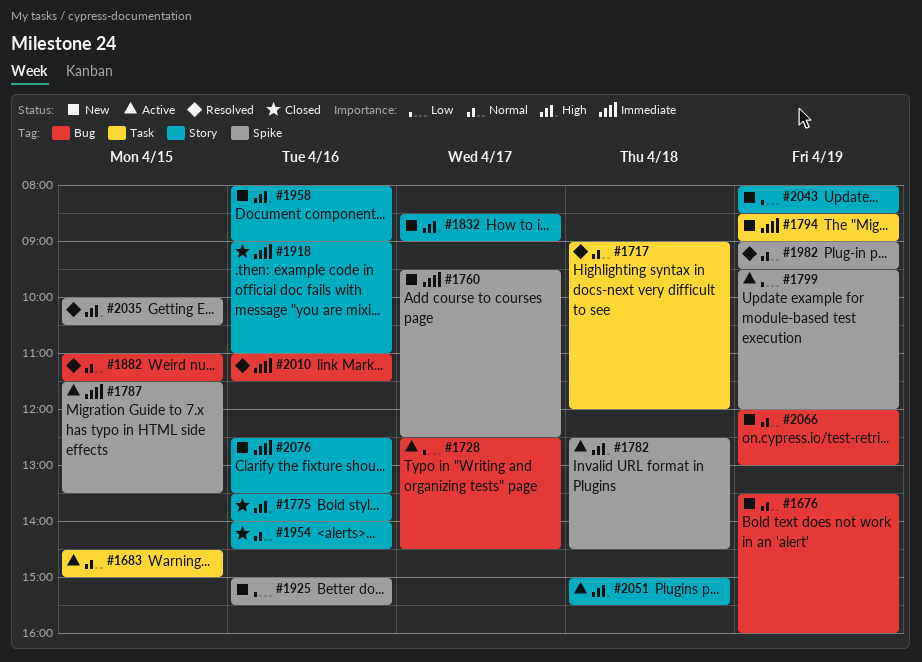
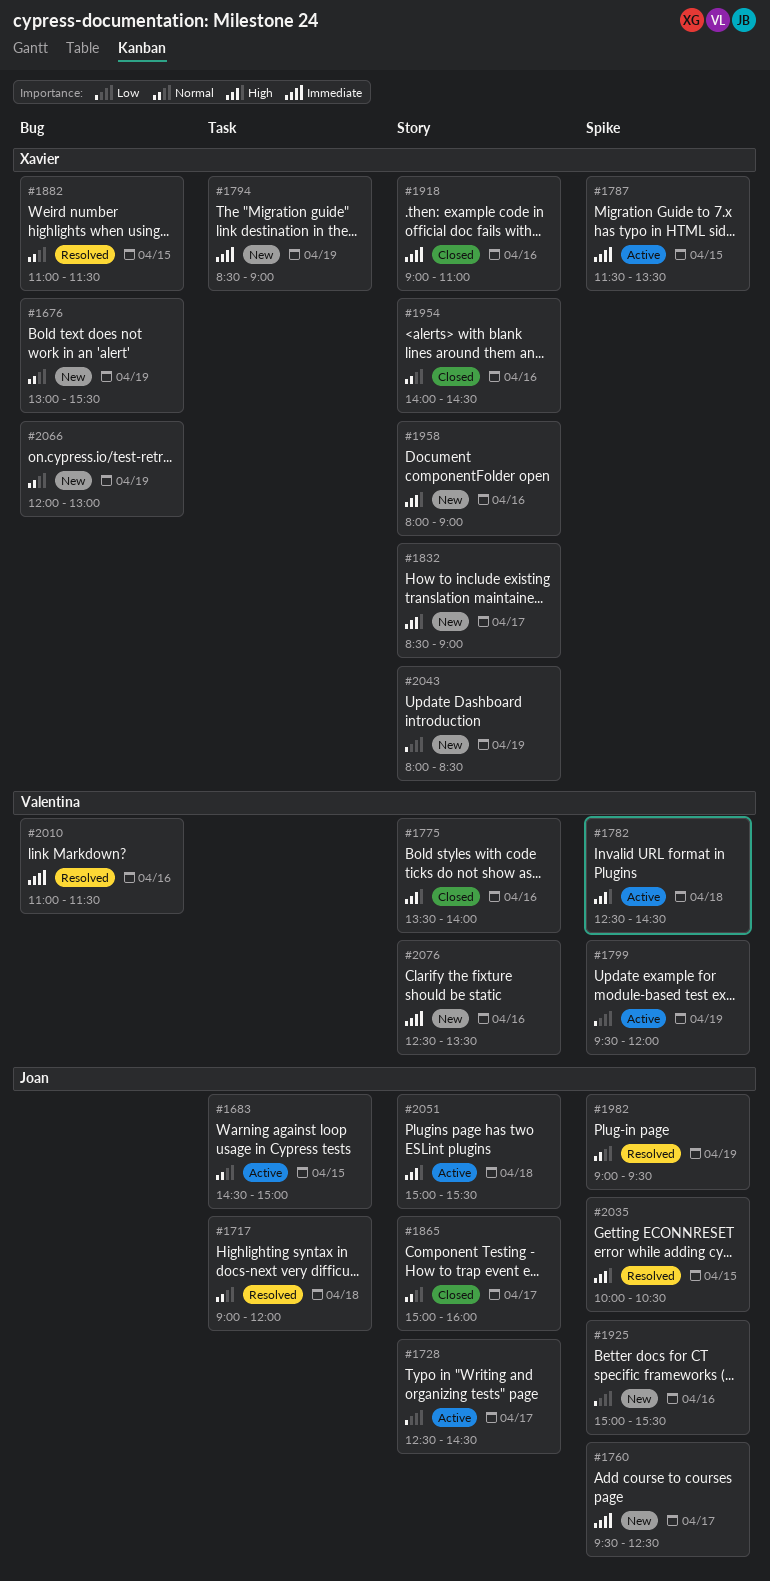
#1676, begins: 13:30 -> 13:00
#1676, ends: 16:00 -> 15:30
#1728, label: Bug -> Story
#1865: none -> present

